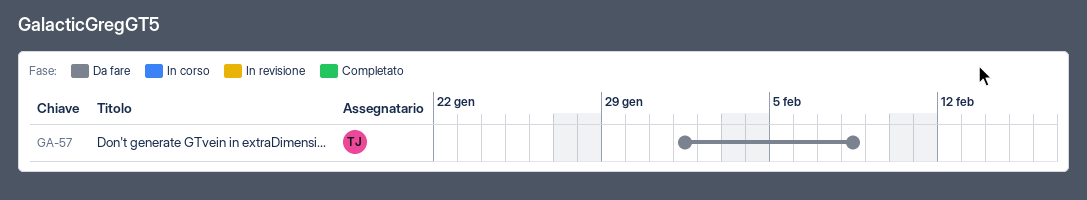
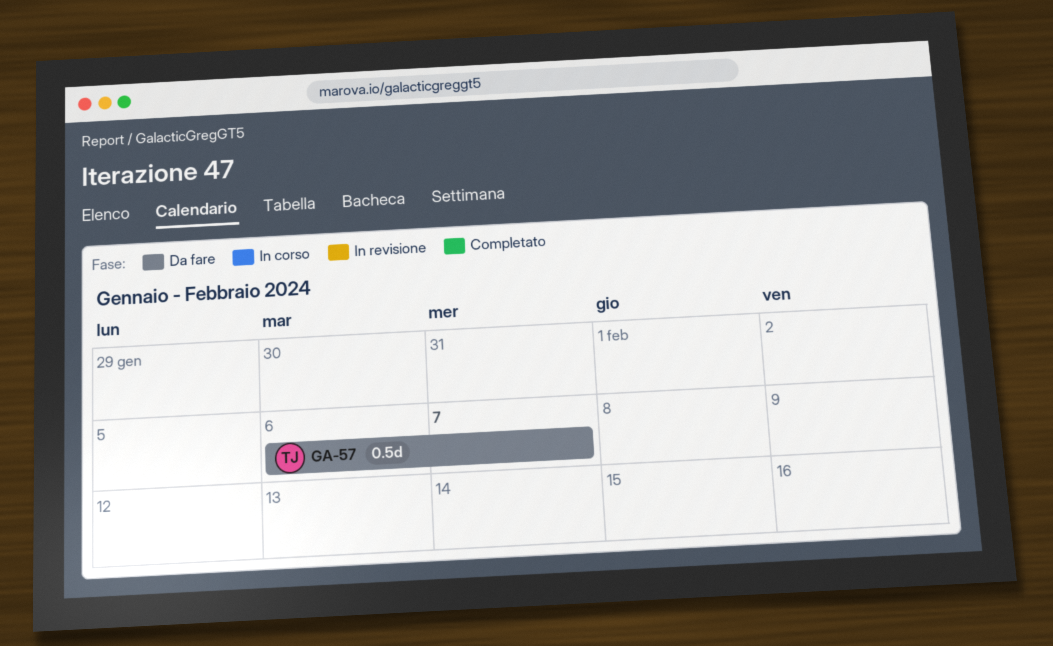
GA-57, start: Feb 1 -> Feb 6
GA-57, due: Feb 8 -> Feb 7

